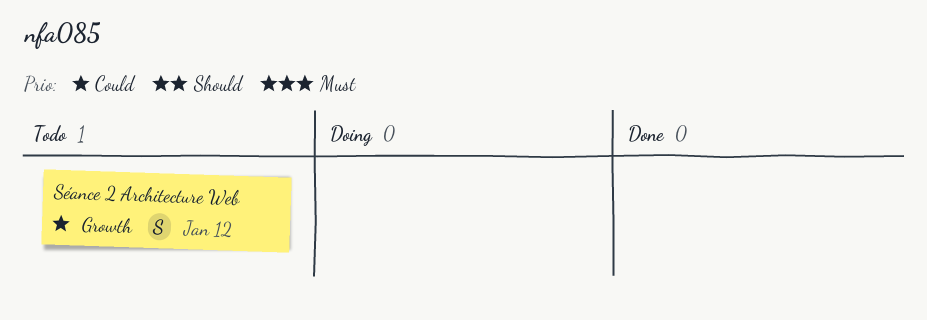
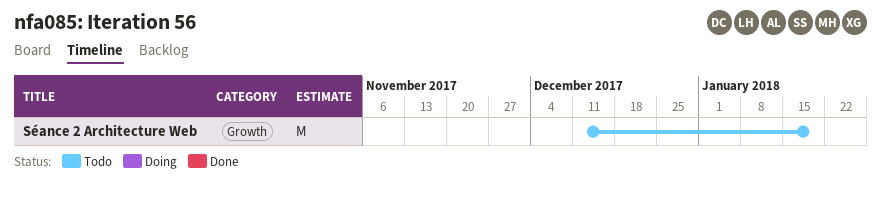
Séance 2 Architecture Web, estimate: S -> M
Séance 2 Architecture Web, due: Jan 12 -> Jan 19

